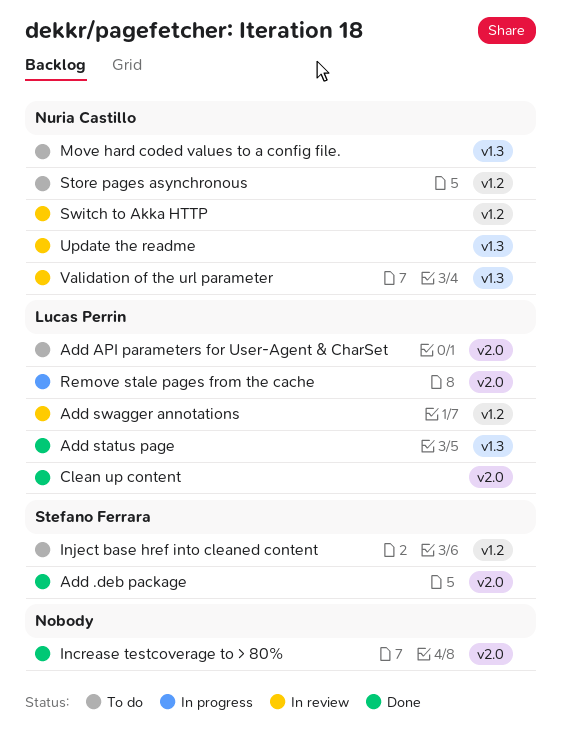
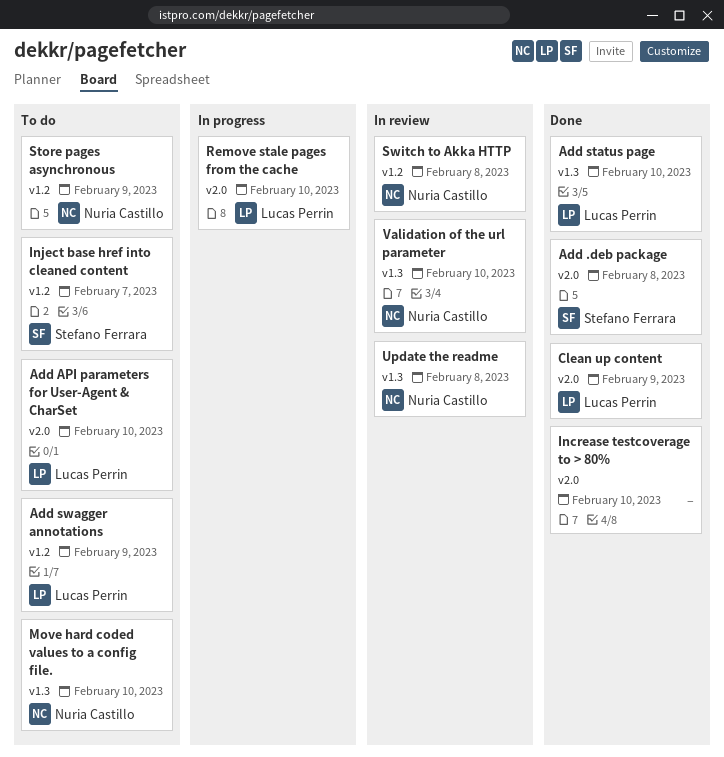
Add swagger annotations, status: In review -> To do

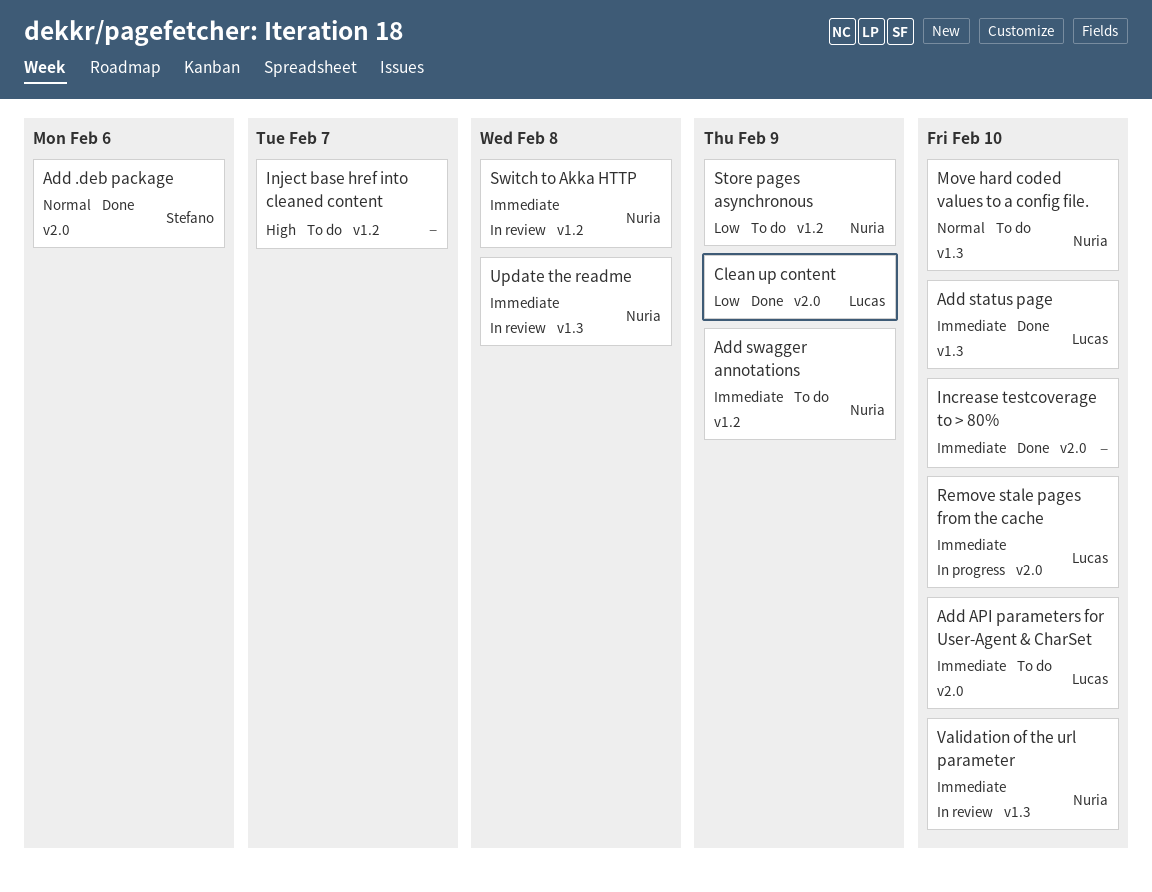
Add .deb package, due: Feb 8 -> Feb 6
Add swagger annotations, owner: Lucas Perrin -> Nuria Castillo
Inject base href into cleaned content, owner: Stefano Ferrara -> none

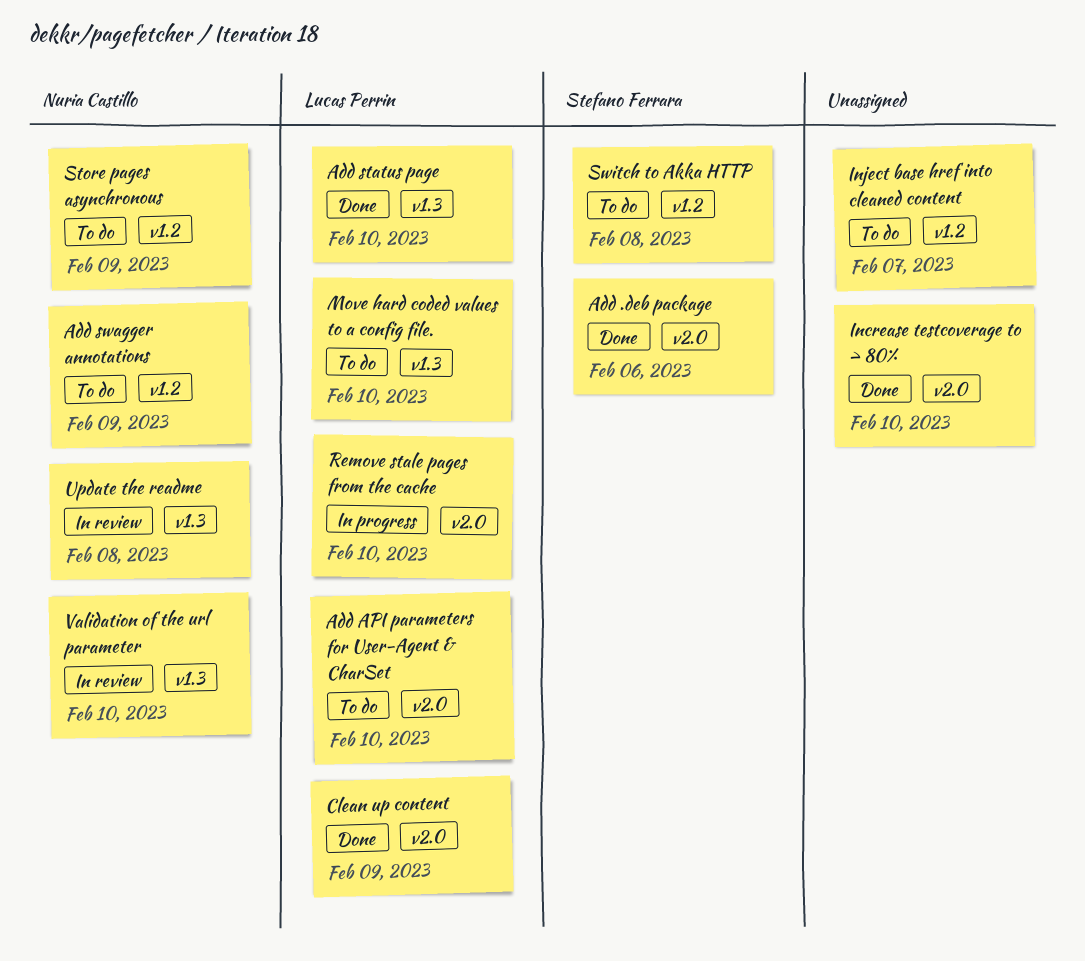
Move hard coded values to a config file., owner: Nuria Castillo -> Lucas Perrin
Switch to Akka HTTP, status: In review -> To do
Switch to Akka HTTP, owner: Nuria Castillo -> Stefano Ferrara

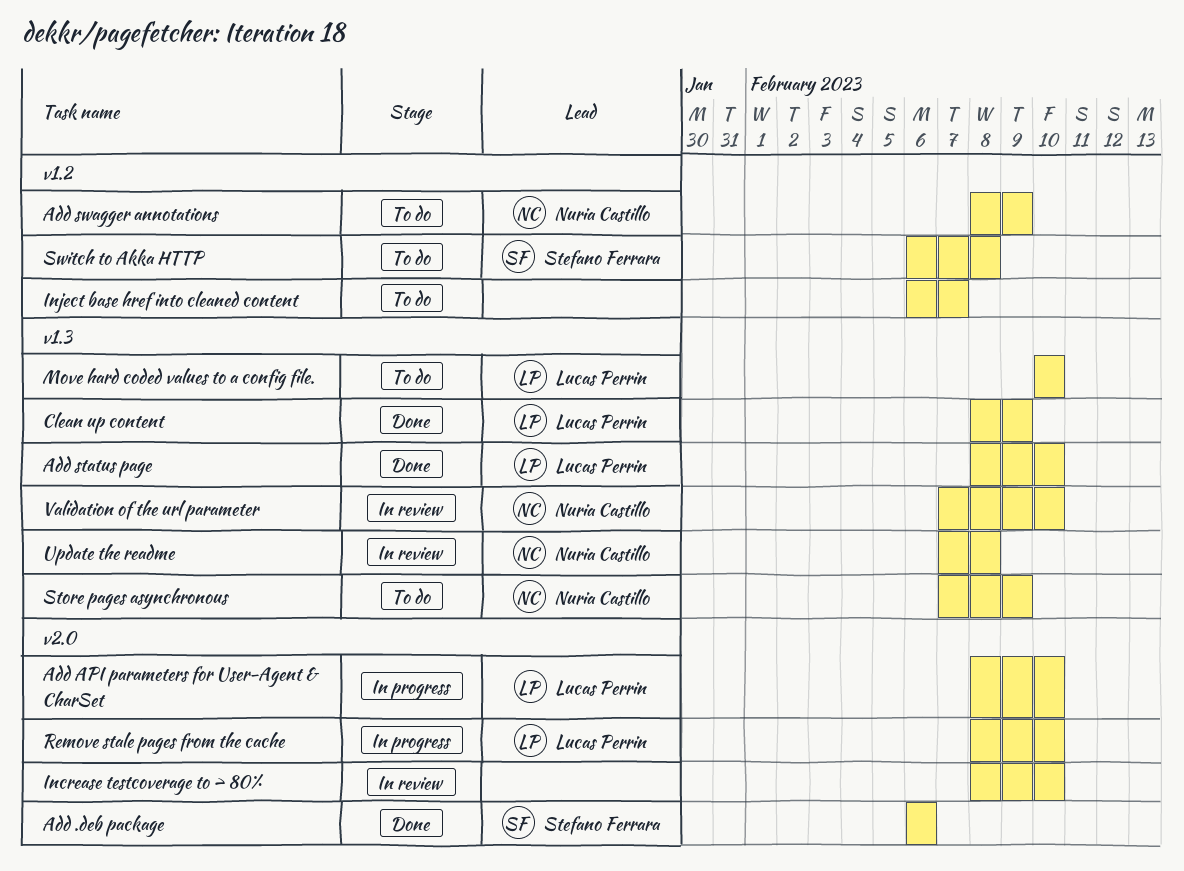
Add API parameters for User-Agent & CharSet, status: To do -> In progress
Clean up content, label: v2.0 -> v1.3
Increase testcoverage to > 80%, status: Done -> In review
Store pages asynchronous, label: v1.2 -> v1.3

